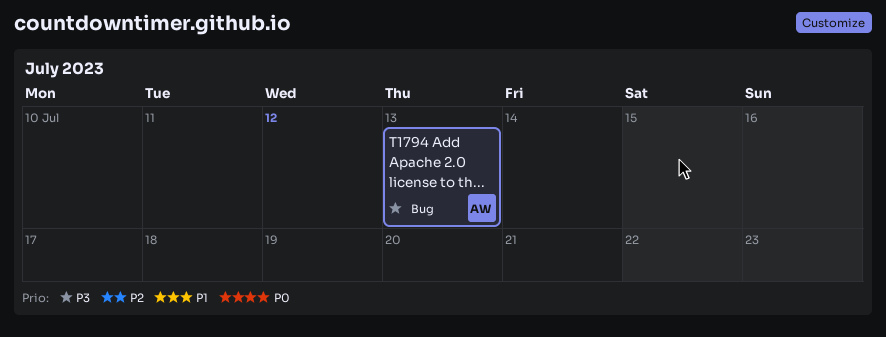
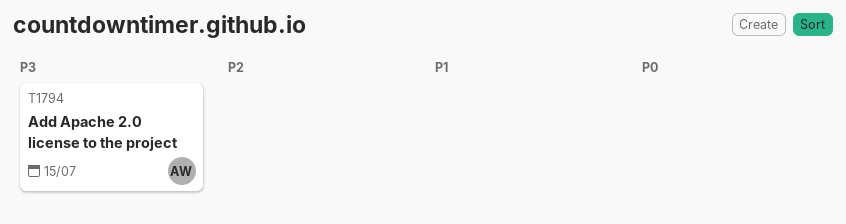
T1794, due: Jul 13 -> Jul 15

